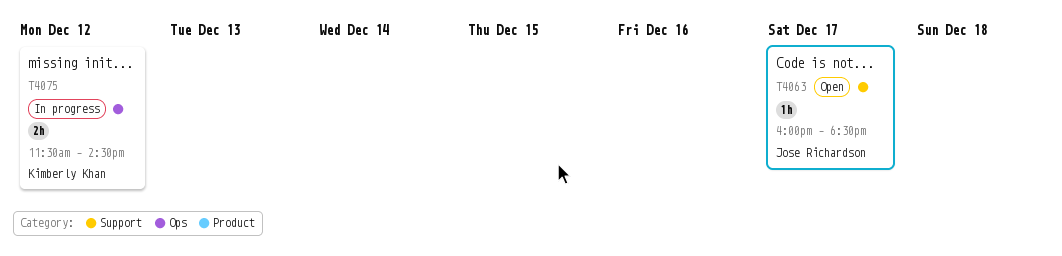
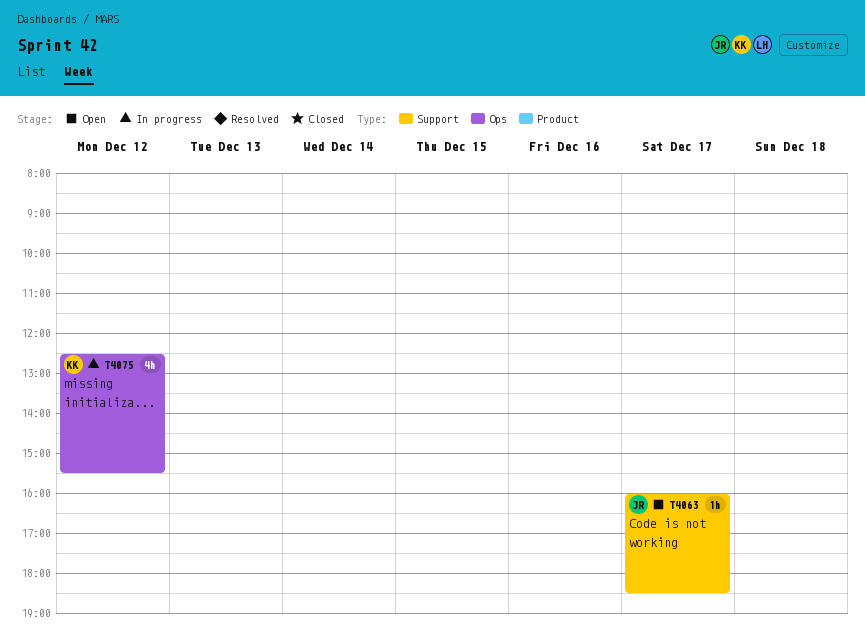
T4075, estimate: 2h -> 4h
T4075, begins: 11:30 -> 12:30
T4075, ends: 14:30 -> 15:30

